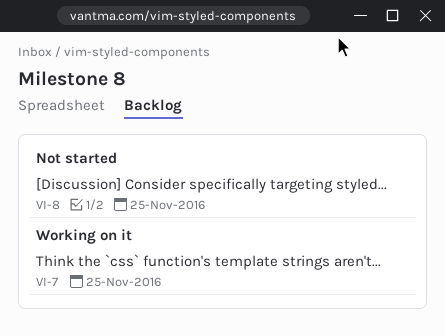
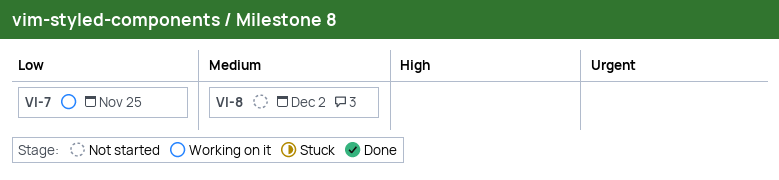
VI-8, due: Nov 25 -> Dec 2

